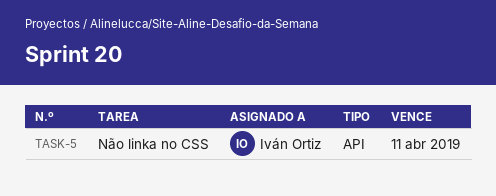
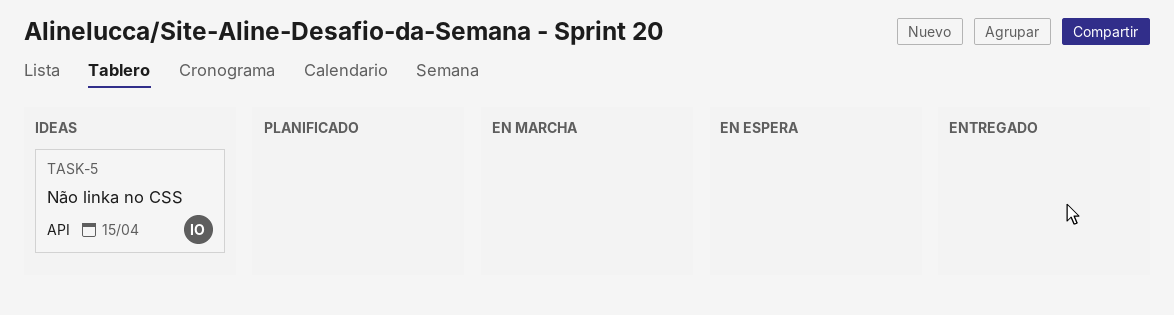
TASK-5, due: Apr 11 -> Apr 15

